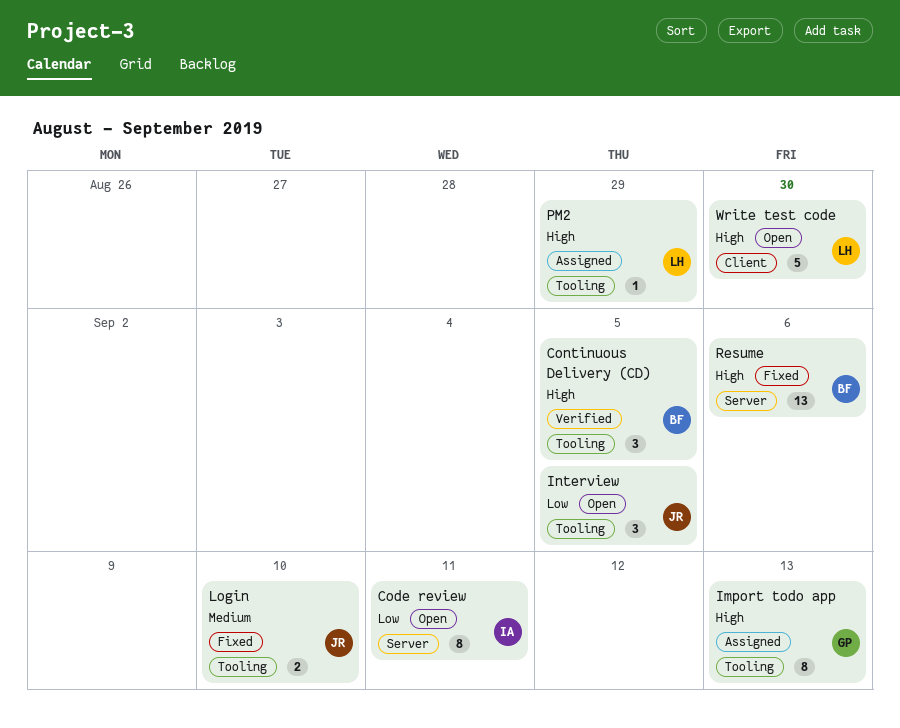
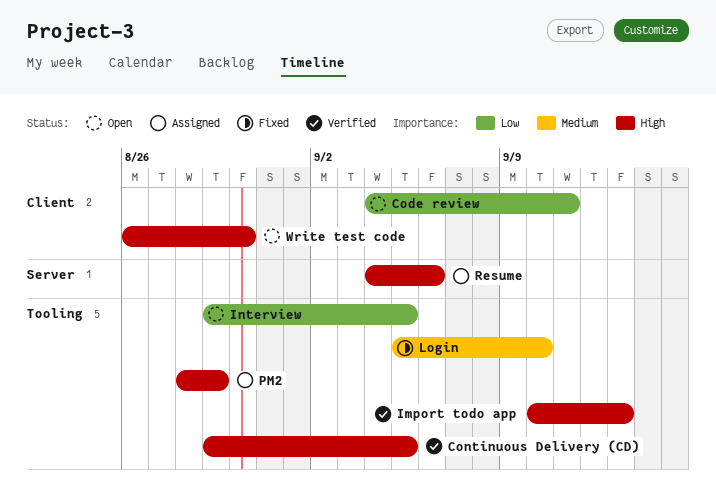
Code review, label: Server -> Client
Import todo app, status: Assigned -> Verified
Resume, status: Fixed -> Assigned

